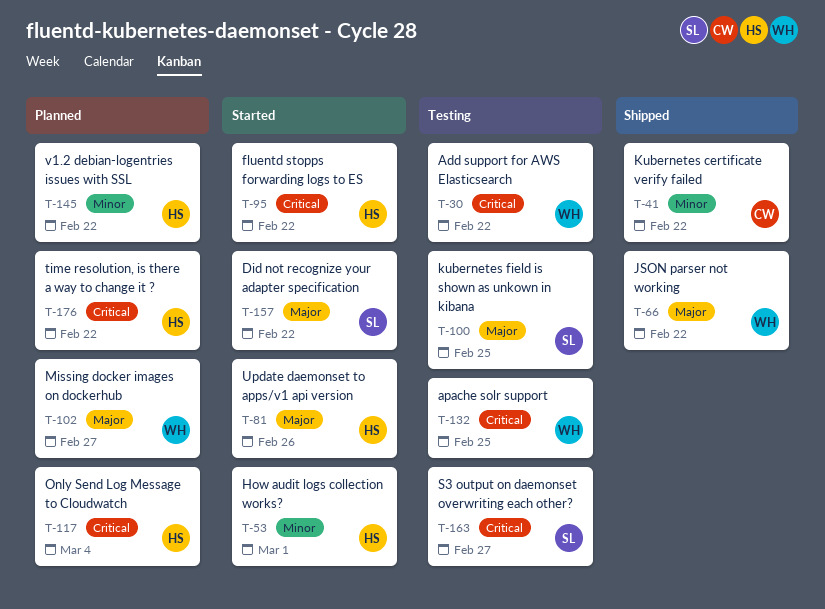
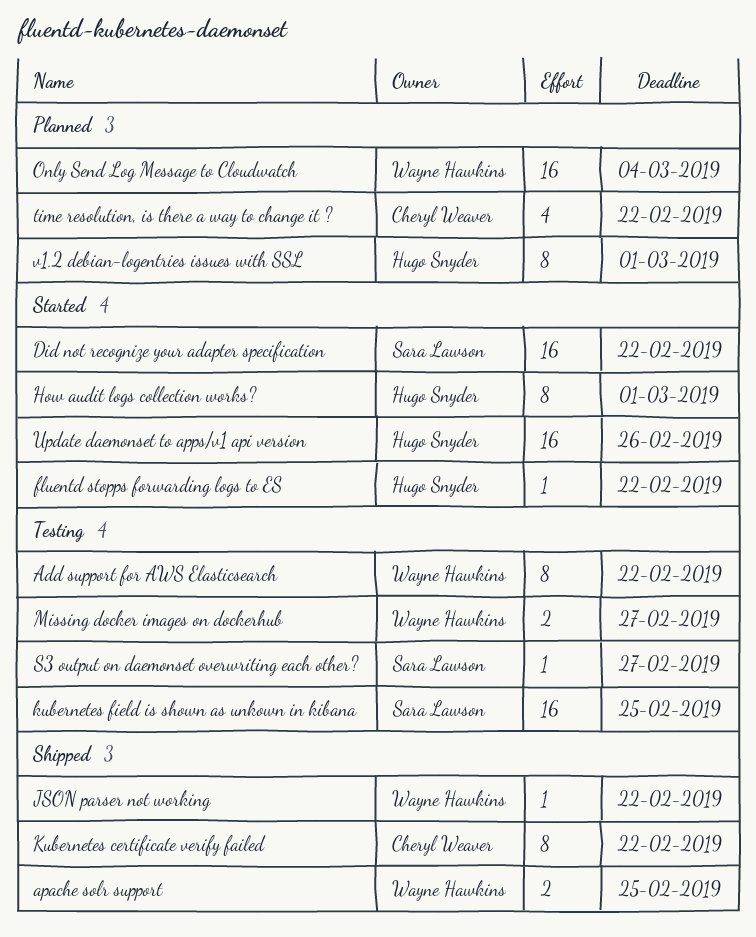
apache solr support, status: Testing -> Shipped
Missing docker images on dockerhub, status: Planned -> Testing
Only Send Log Message to Cloudwatch, owner: Hugo Snyder -> Wayne Hawkins
time resolution, is there a way to change it ?, owner: Hugo Snyder -> Cheryl Weaver
v1.2 debian-logentries issues with SSL, due: Feb 22 -> Mar 1

